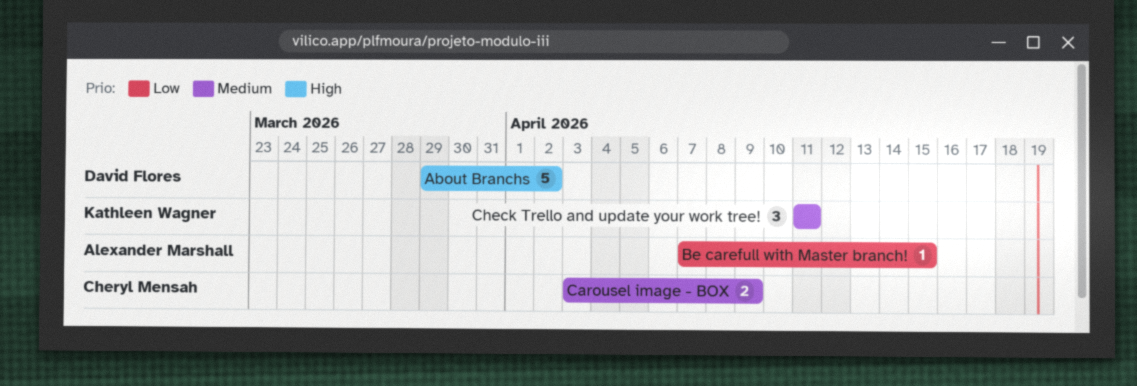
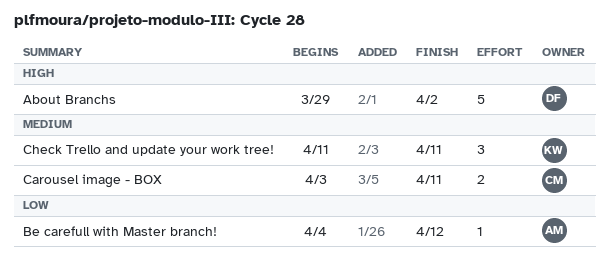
Be carefull with Master branch!, start: Apr 7 -> Apr 4
Be carefull with Master branch!, due: Apr 15 -> Apr 12
Carousel image - BOX, due: Apr 9 -> Apr 11

